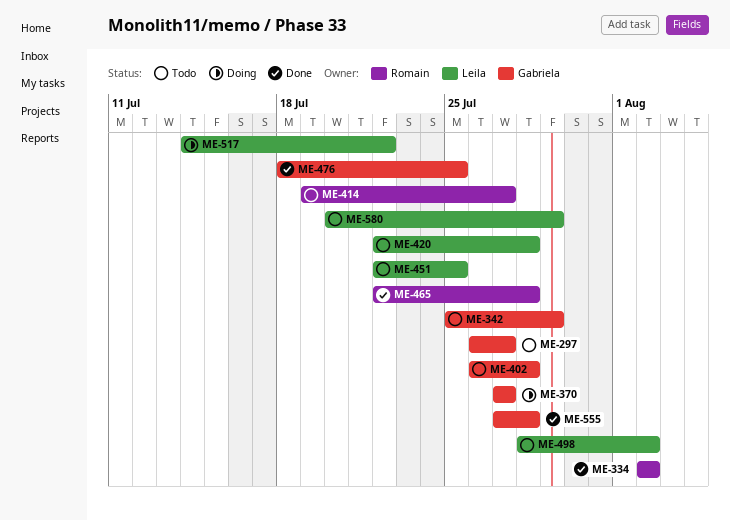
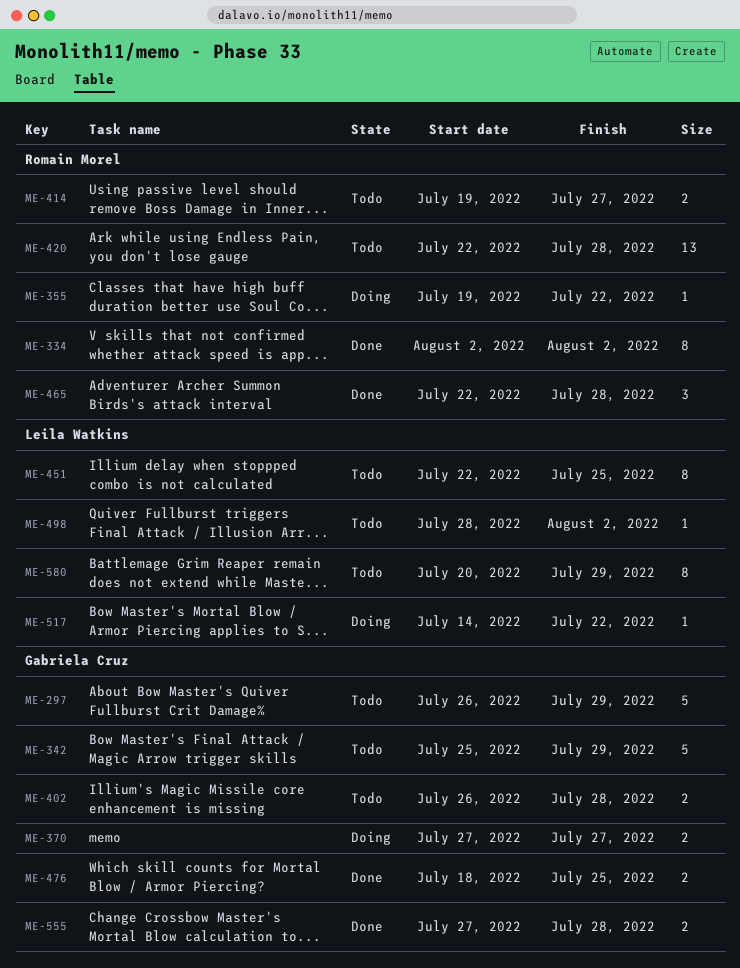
ME-297, due: Jul 27 -> Jul 29
ME-355: none -> present
ME-420, owner: Leila Watkins -> Romain Morel

